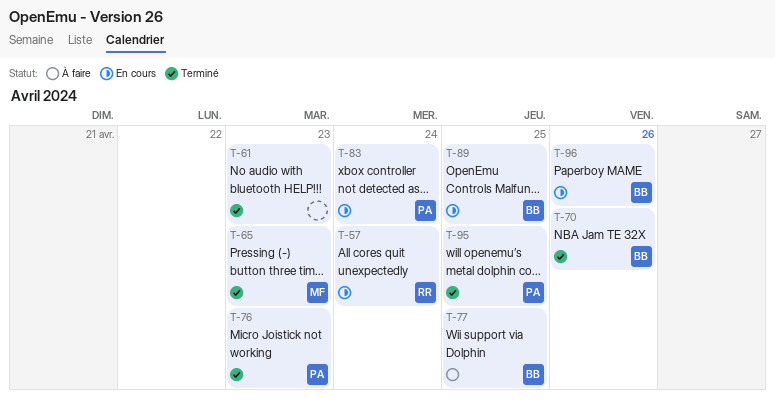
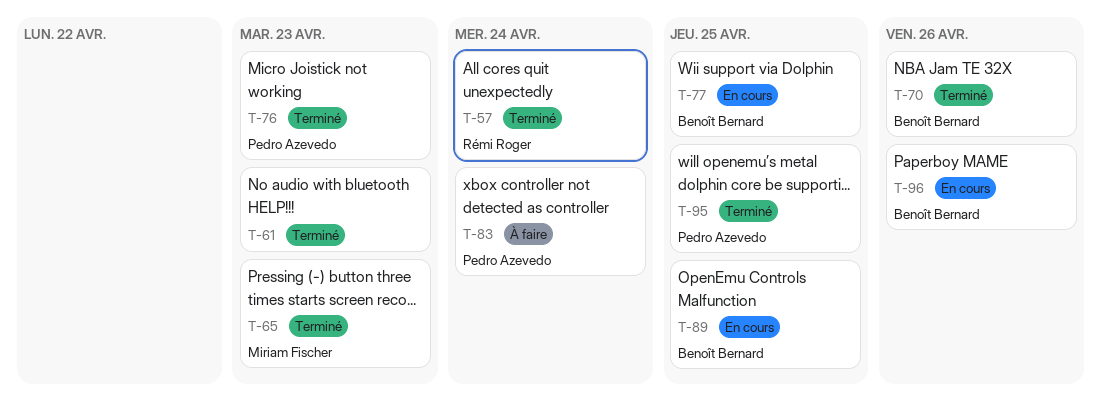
T-57, status: En cours -> Terminé
T-77, status: À faire -> En cours
T-83, status: En cours -> À faire

